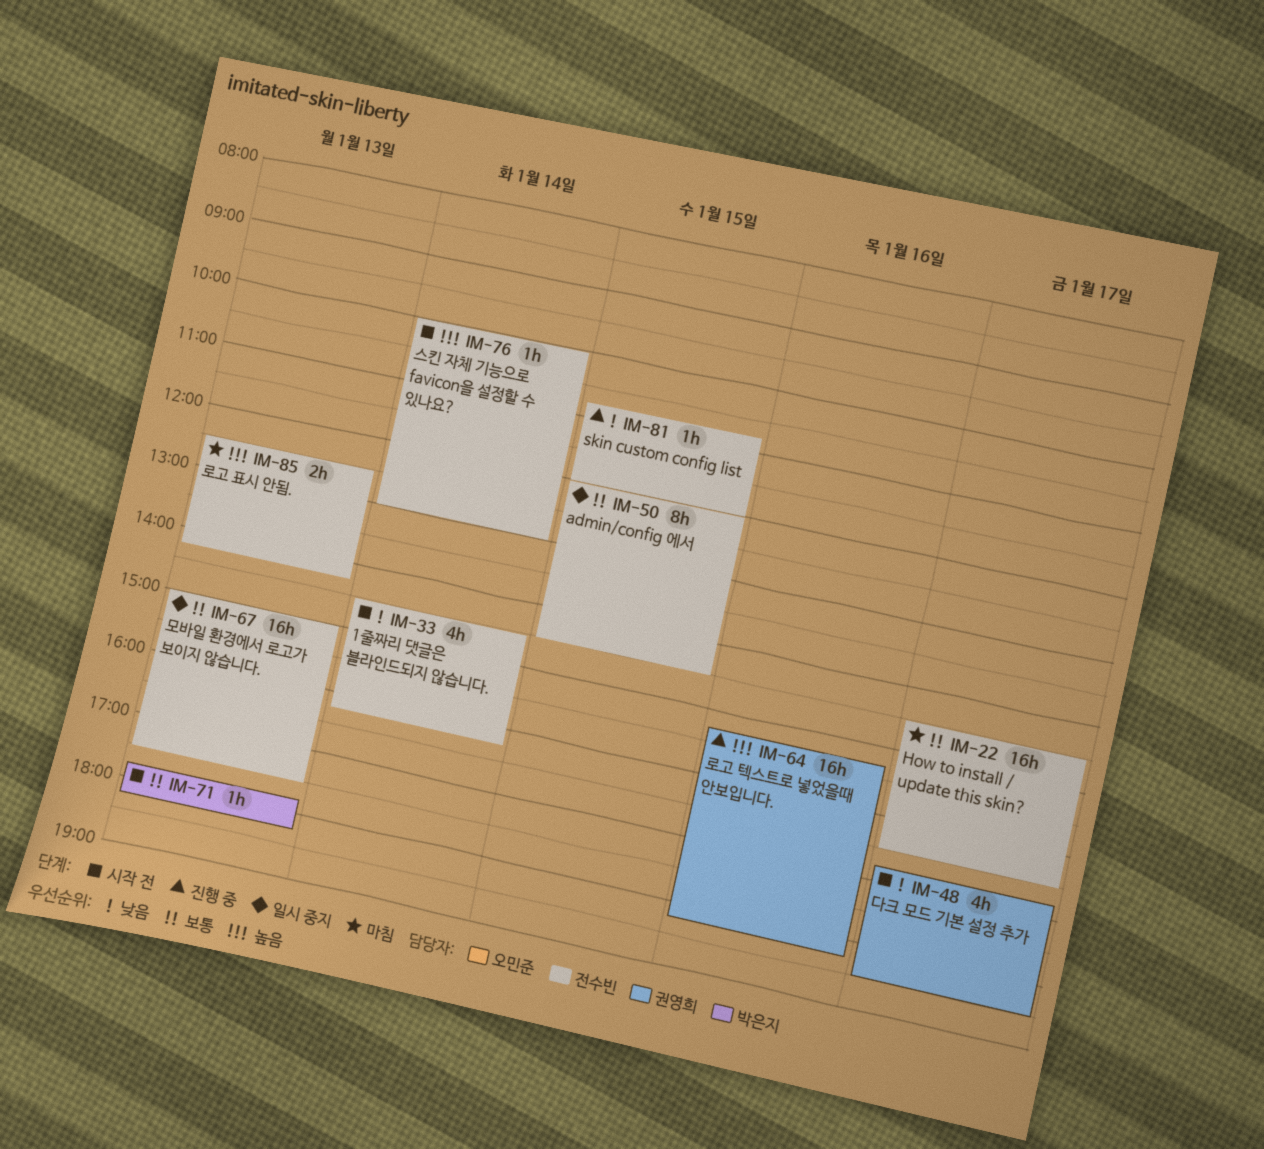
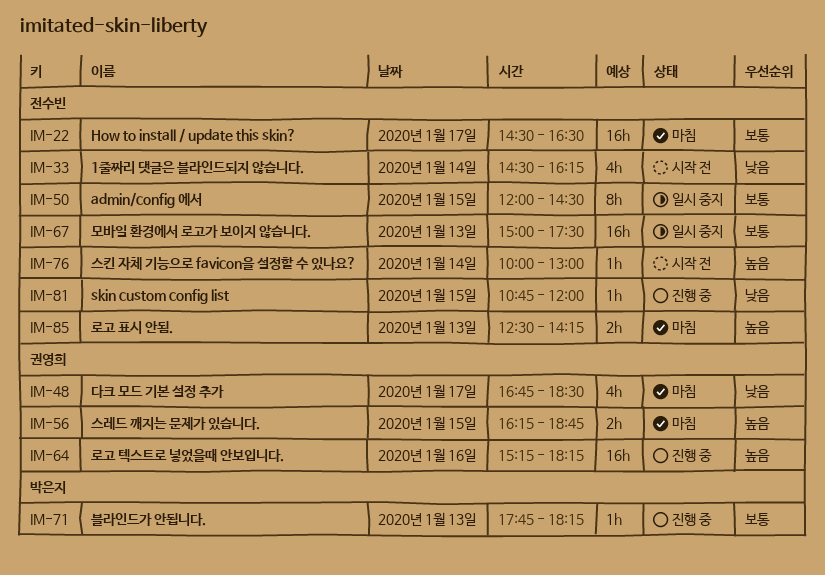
IM-48, status: 시작 전 -> 마침
IM-56: none -> present
IM-71, status: 시작 전 -> 진행 중

